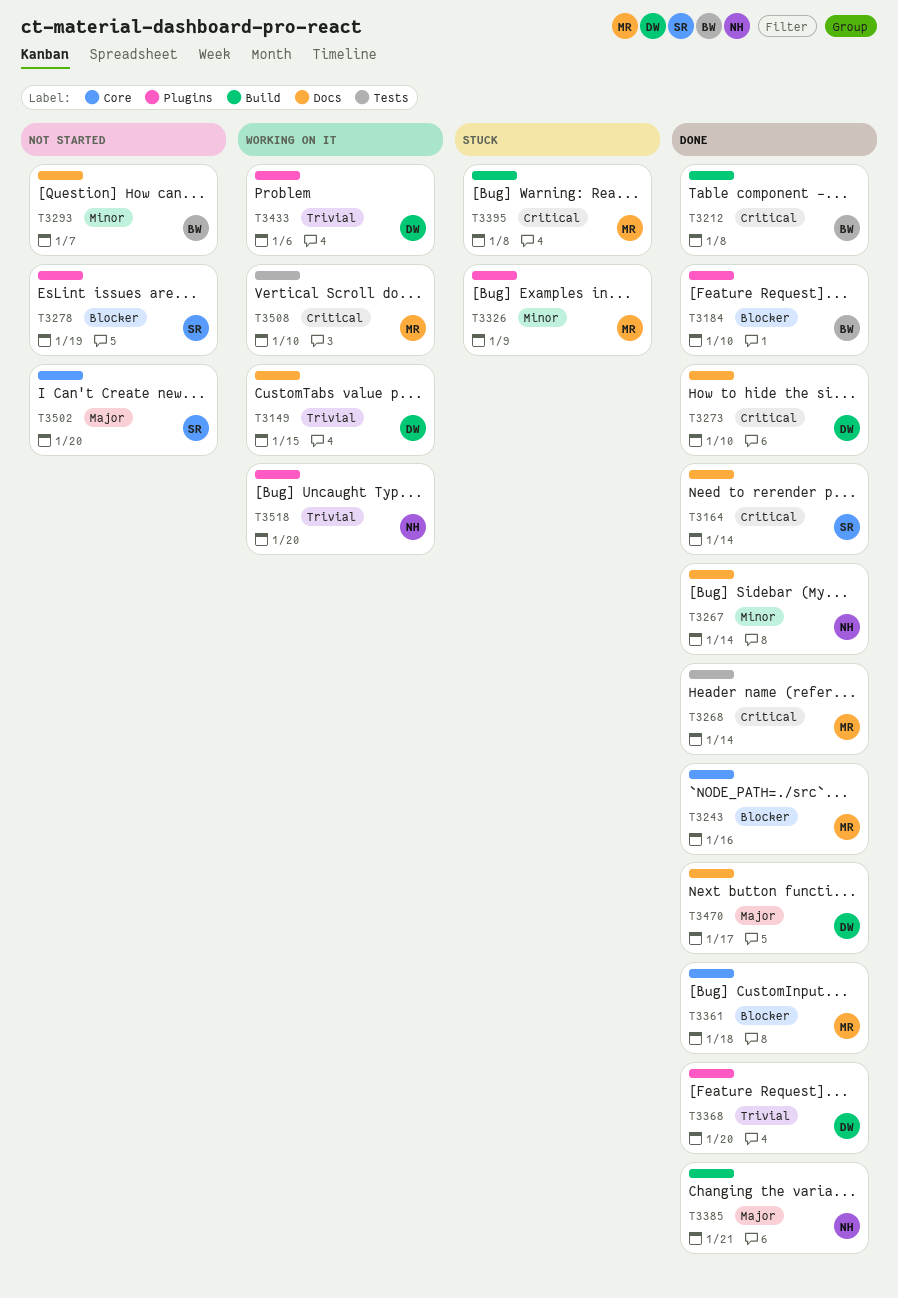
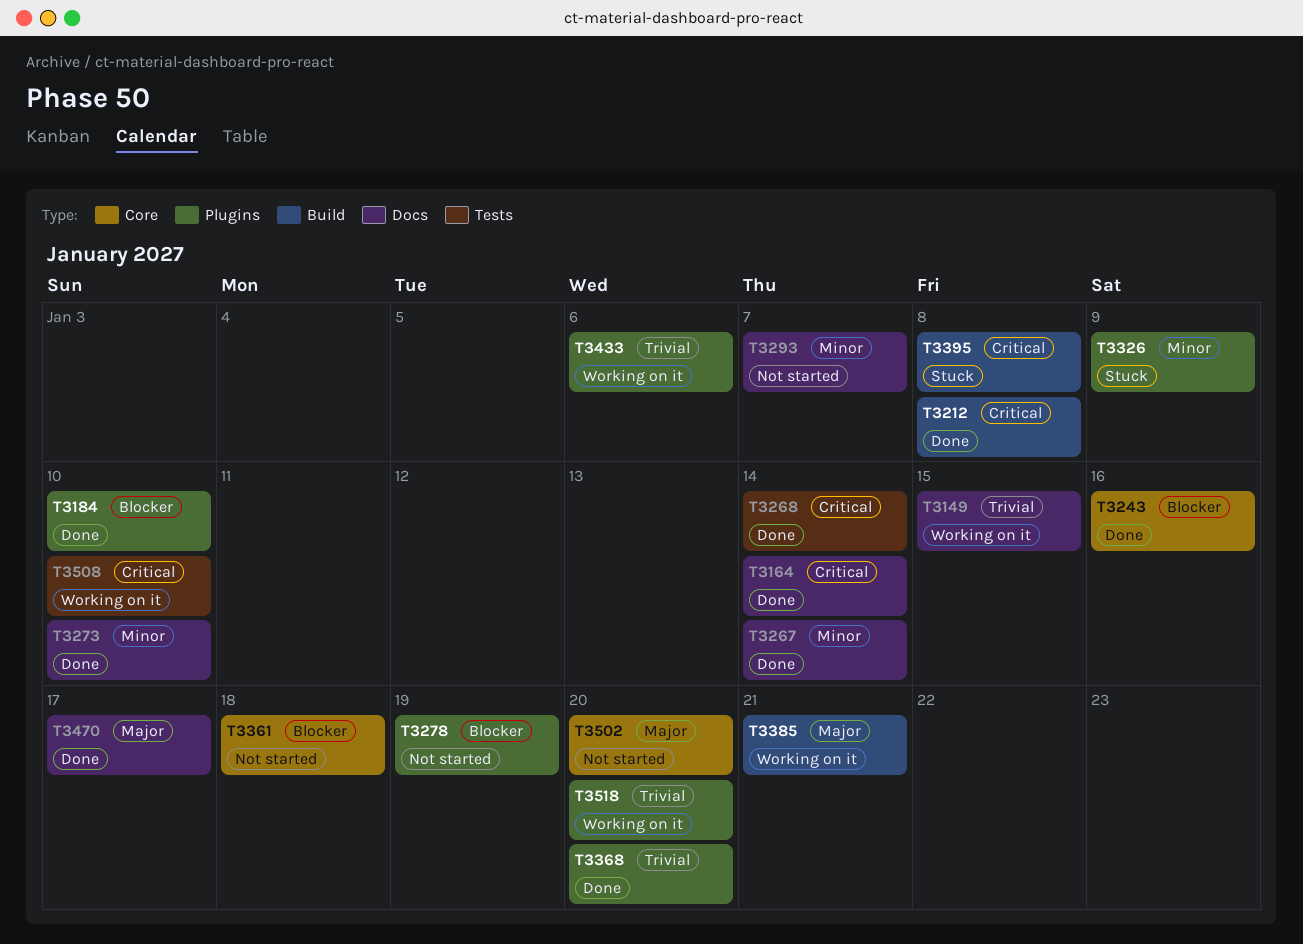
T3273, priority: Critical -> Minor
T3361, status: Done -> Not started
T3385, status: Done -> Working on it

